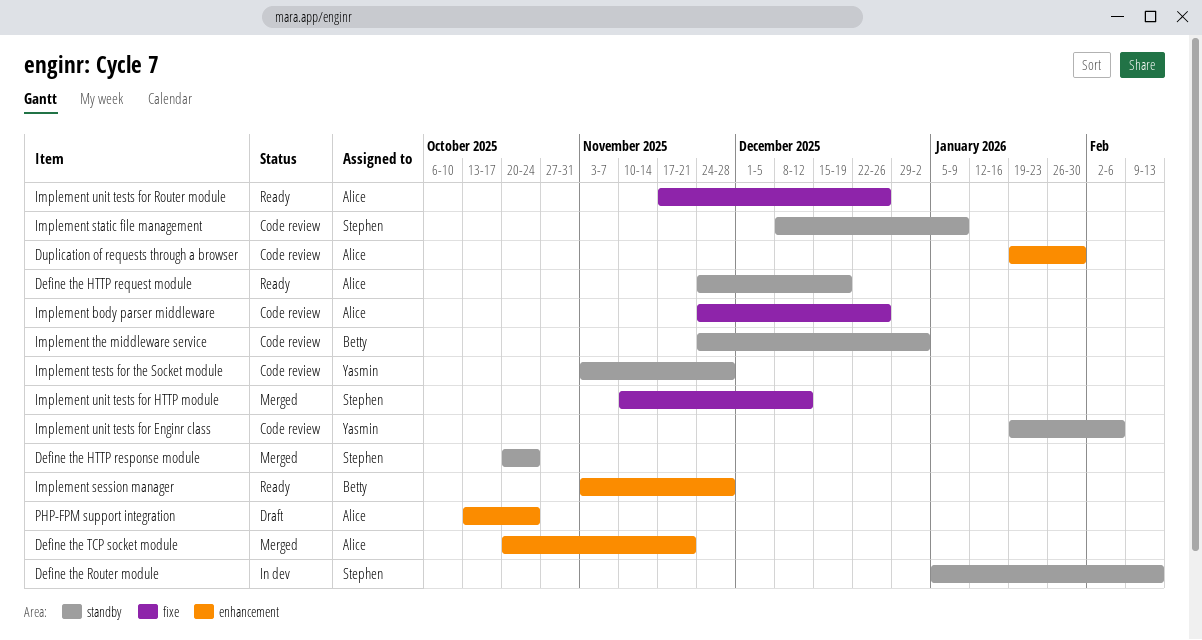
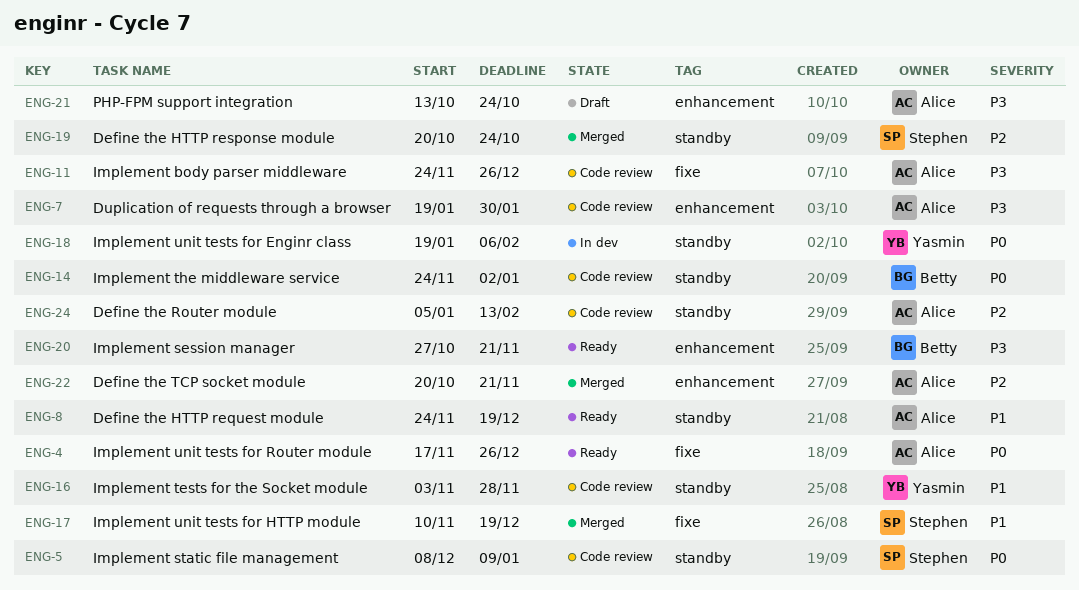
Define the Router module, status: In dev -> Code review
Define the Router module, owner: Stephen -> Alice
Implement session manager, start: Nov 3 -> Oct 27
Implement session manager, due: Nov 28 -> Nov 21
Implement unit tests for Enginr class, status: Code review -> In dev
Implement unit tests for HTTP module, due: Dec 12 -> Dec 19

